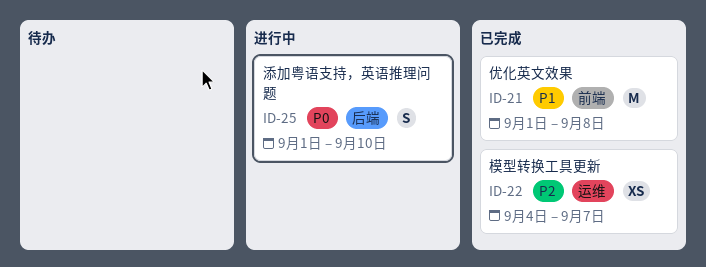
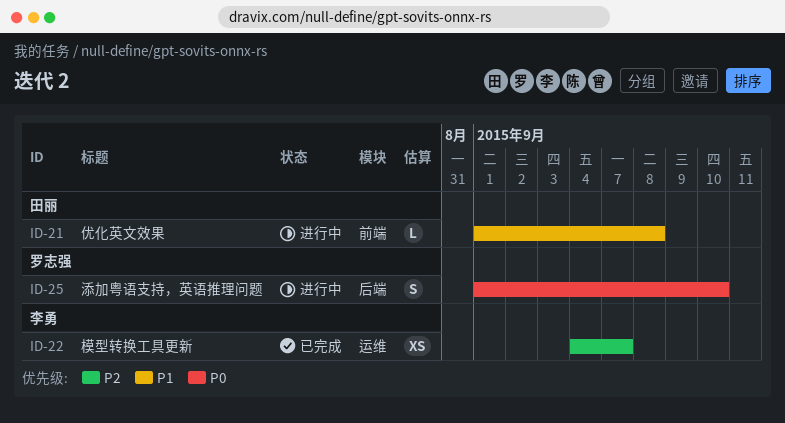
ID-21, status: 已完成 -> 进行中
ID-21, estimate: M -> L

